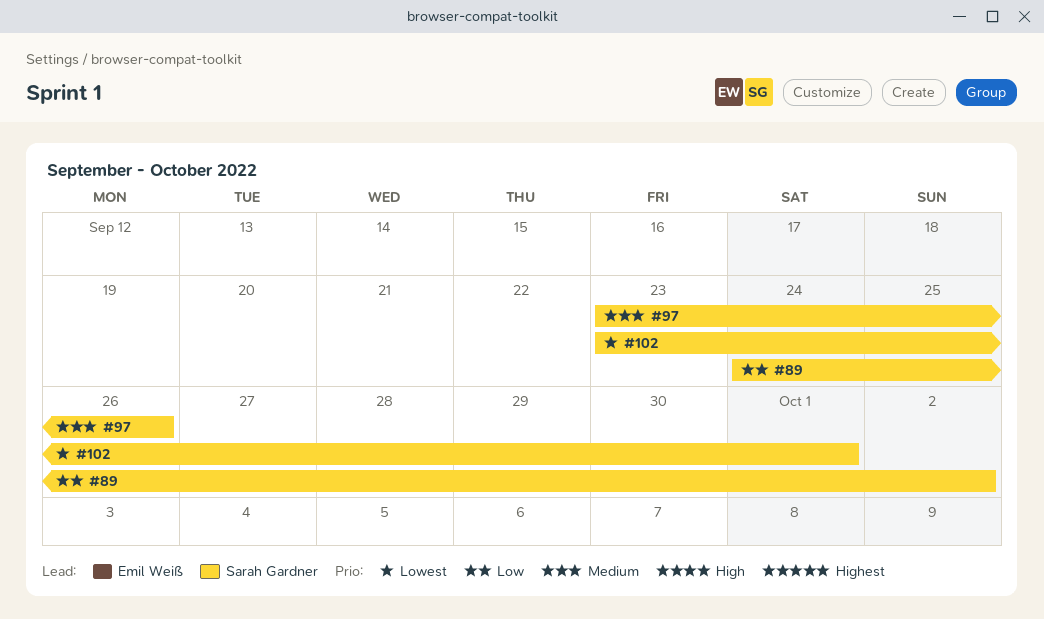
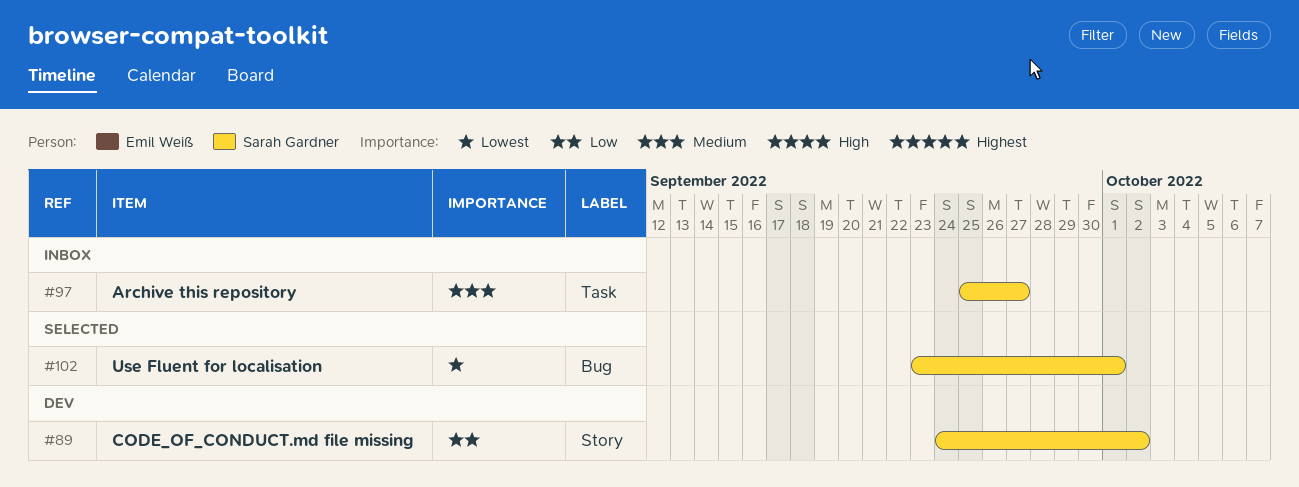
#97, start: Sep 23 -> Sep 25
#97, due: Sep 26 -> Sep 27

